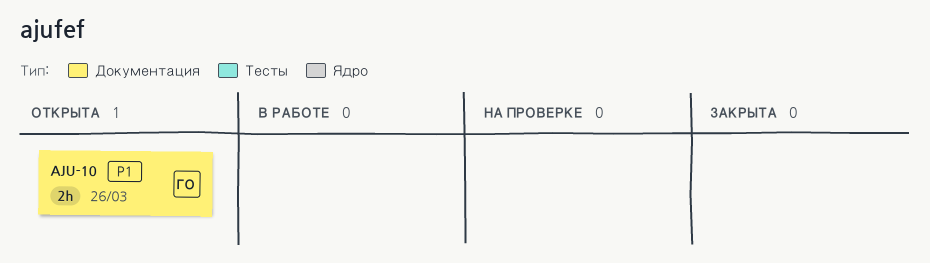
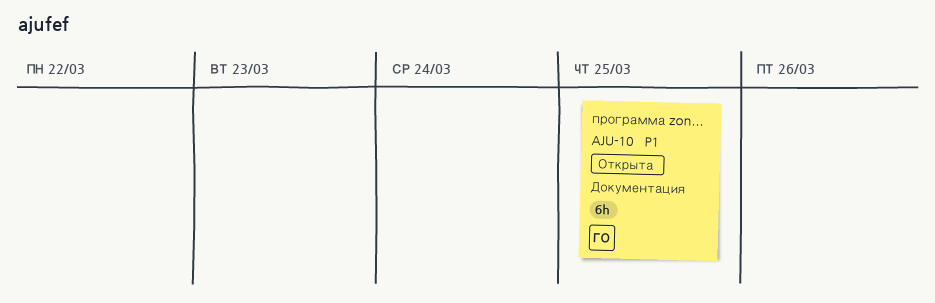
AJU-10, estimate: 2h -> 6h
AJU-10, due: Mar 26 -> Mar 25

